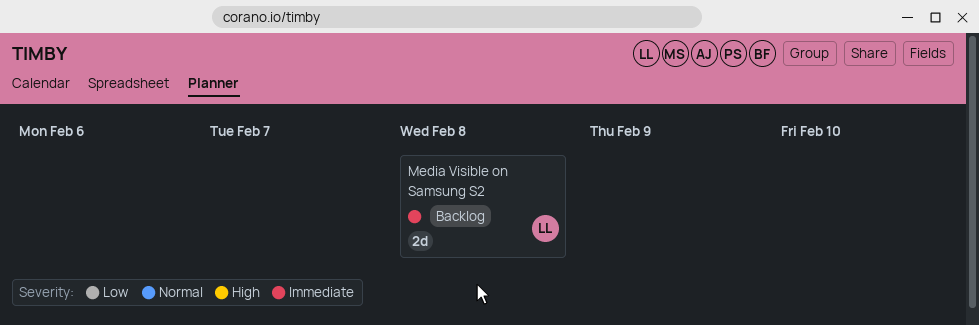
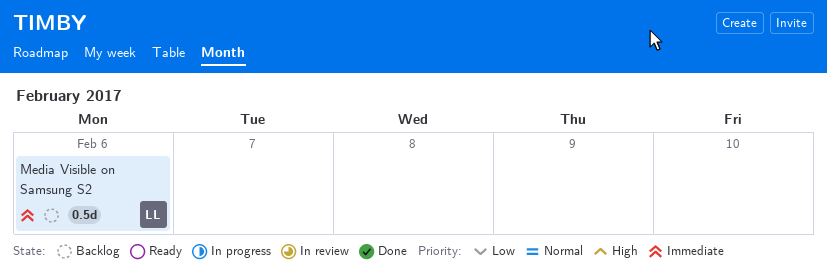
Media Visible on Samsung S2, estimate: 2d -> 0.5d
Media Visible on Samsung S2, due: Feb 8 -> Feb 6

